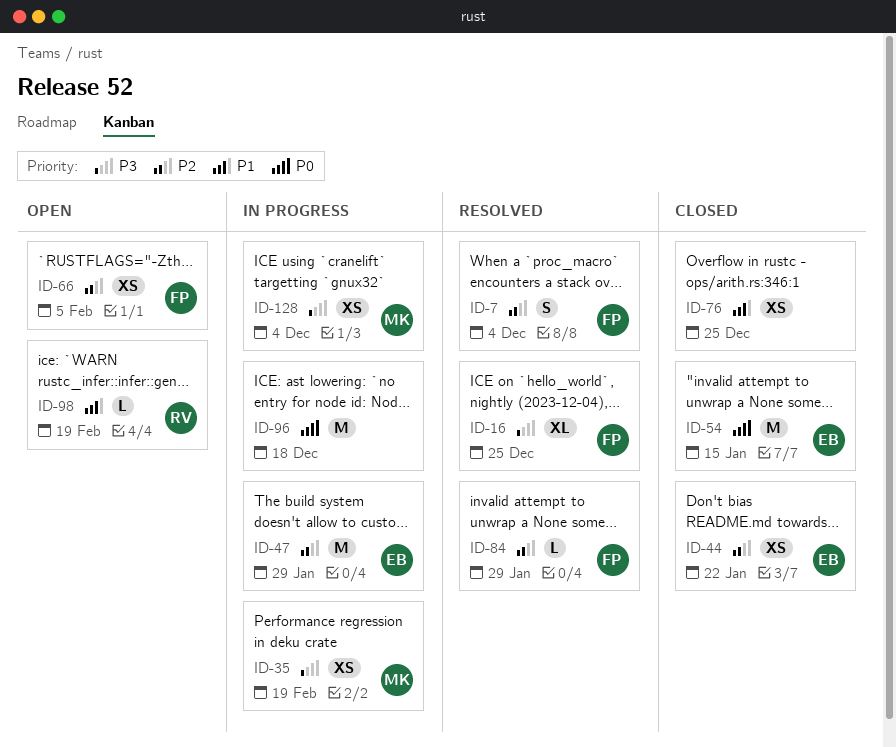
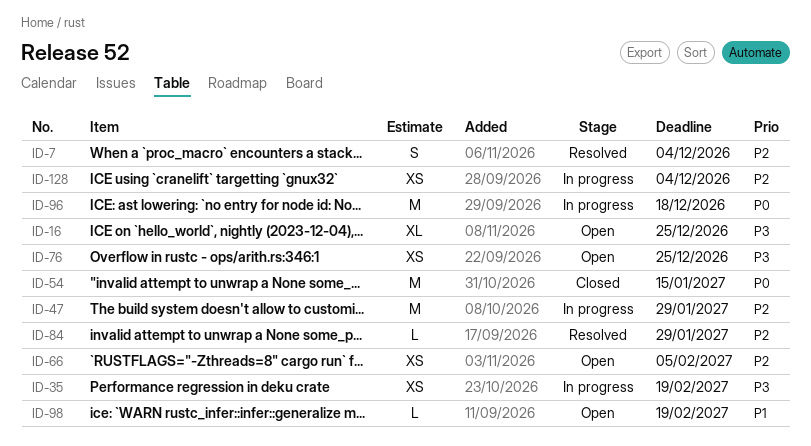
ID-16, status: Resolved -> Open
ID-44: present -> none
ID-76, status: Closed -> Open
ID-76, priority: P1 -> P3
ID-128, priority: P3 -> P2

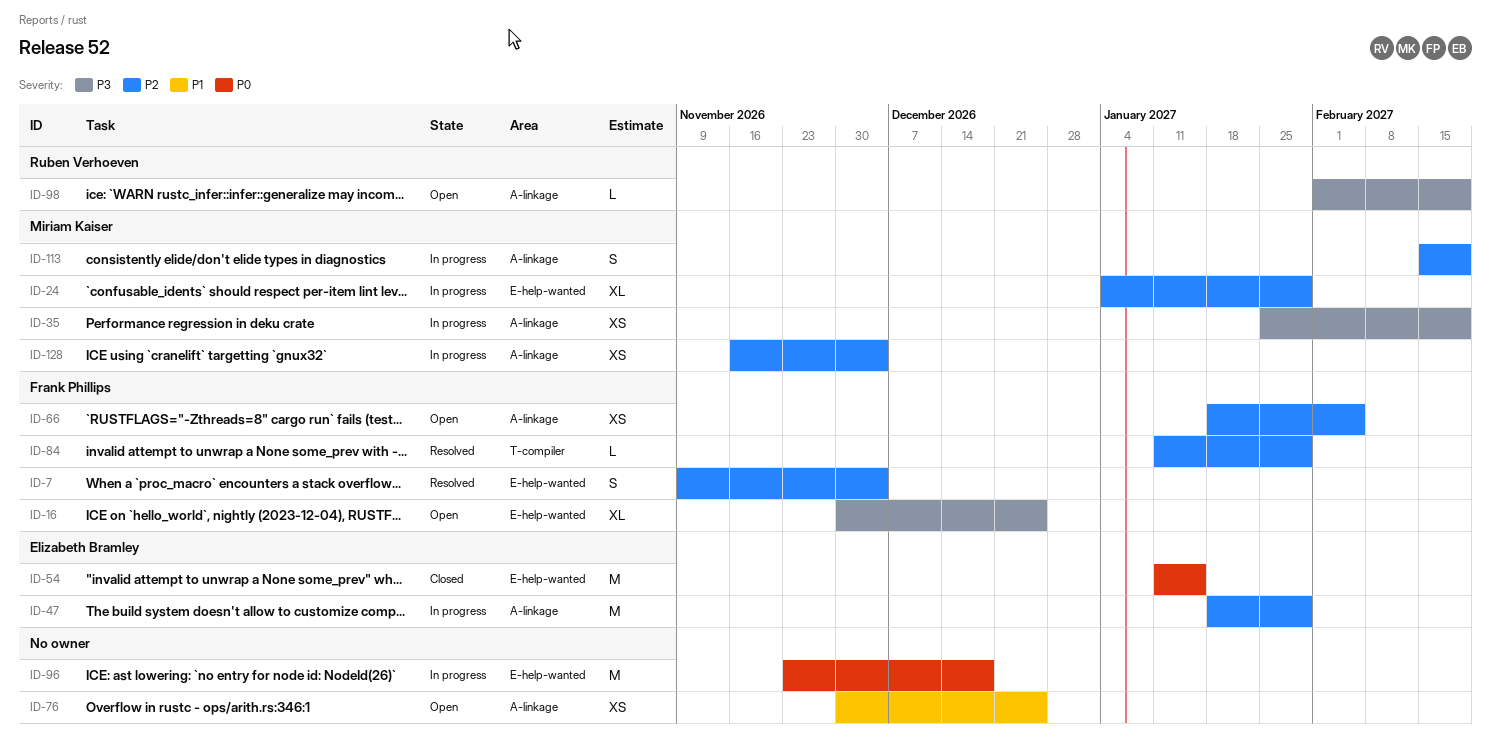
ID-24: none -> present
ID-76, priority: P3 -> P1
ID-98, priority: P1 -> P3
ID-113: none -> present

